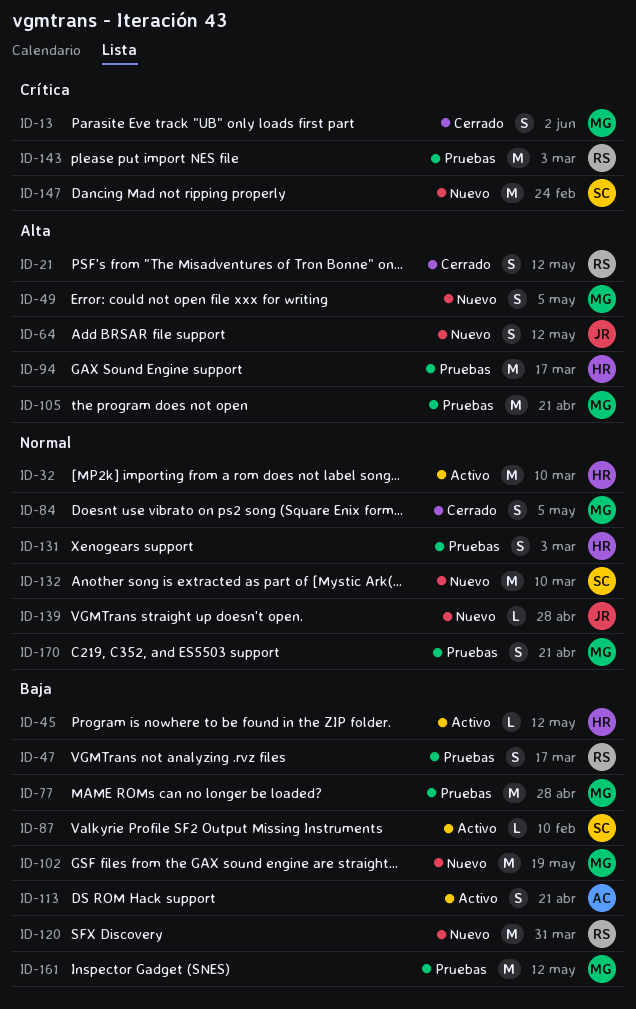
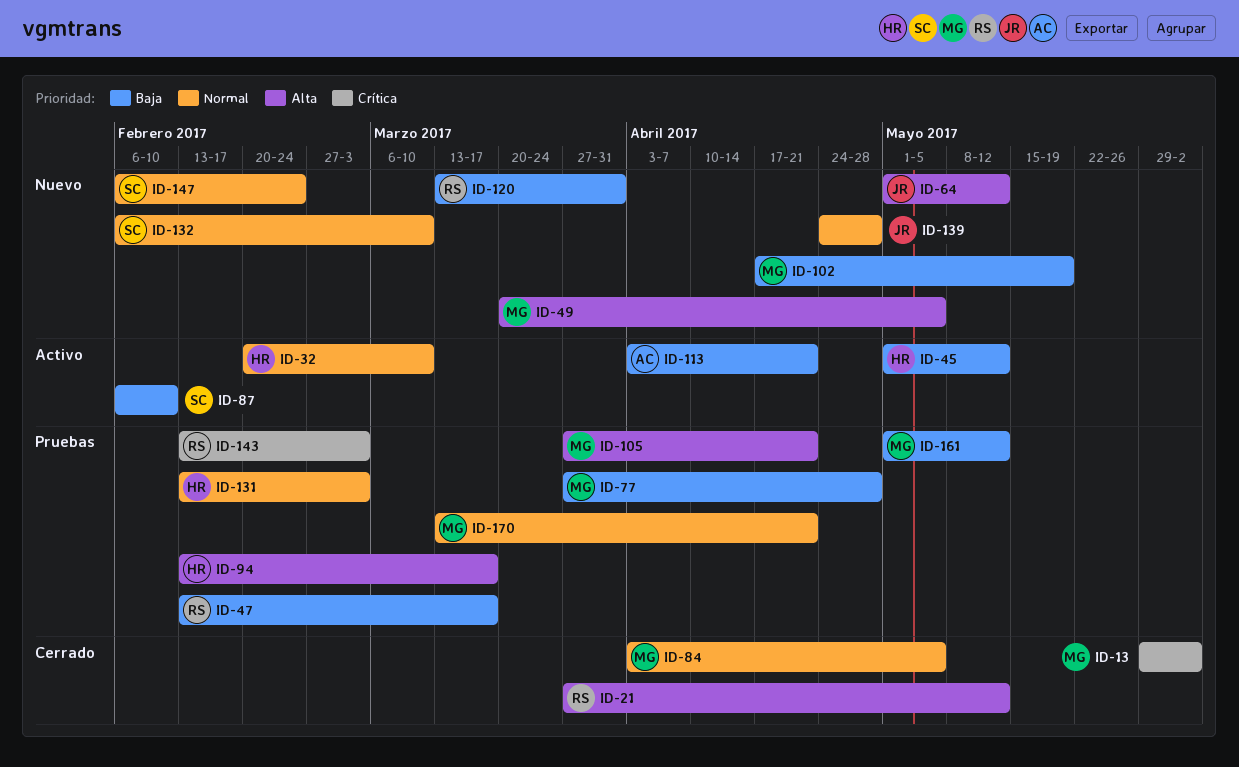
ID-147, priority: Crítica -> Normal

